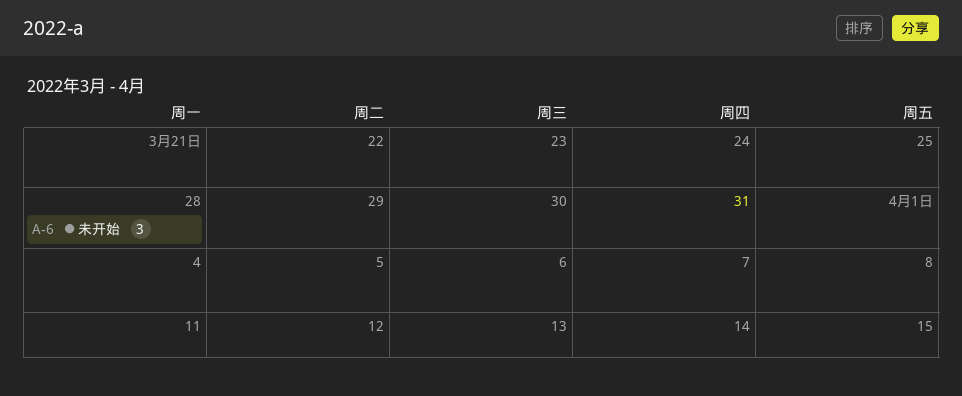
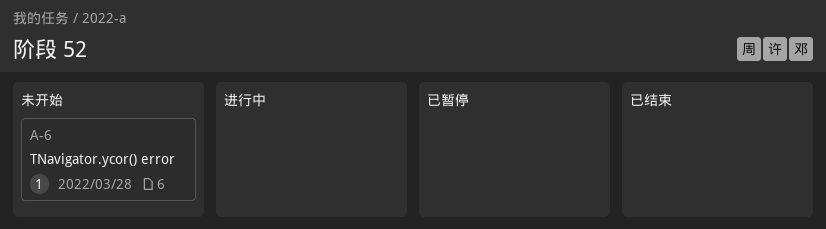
A-6, estimate: 3 -> 1

